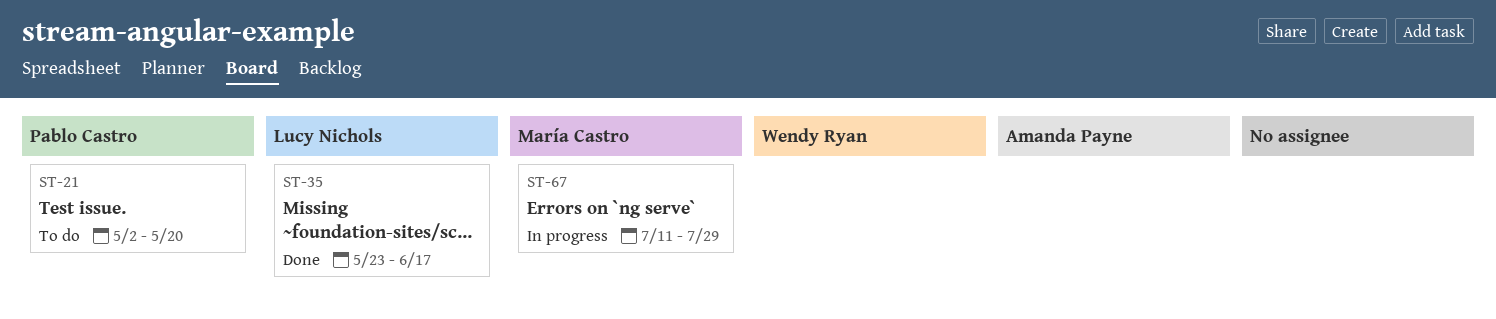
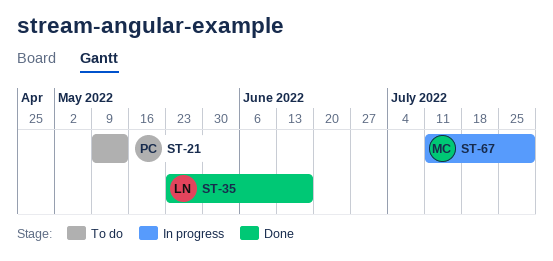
ST-21, start: May 2 -> May 9
ST-21, due: May 20 -> May 13

